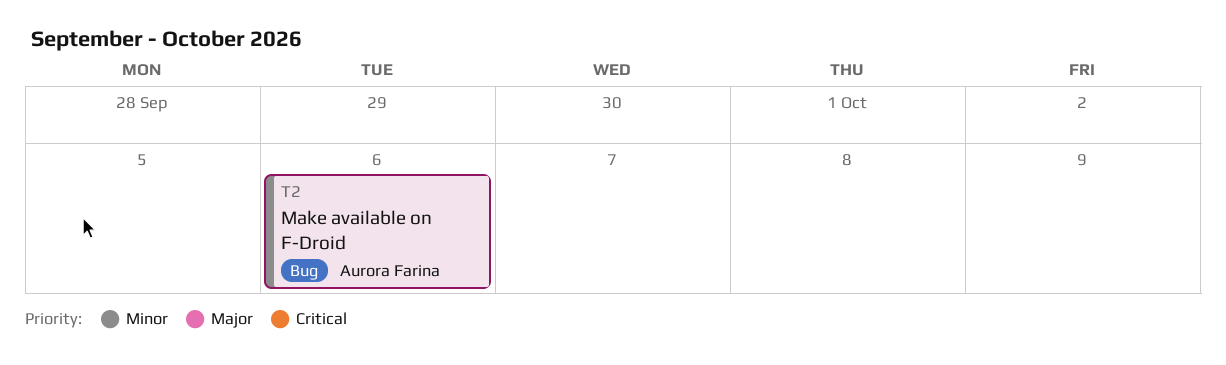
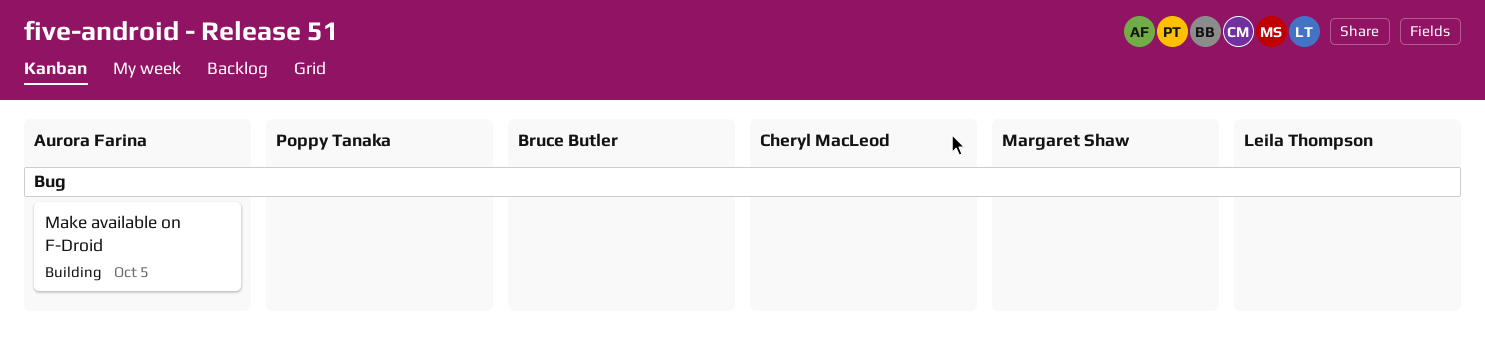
Make available on F-Droid, due: Oct 6 -> Oct 5

